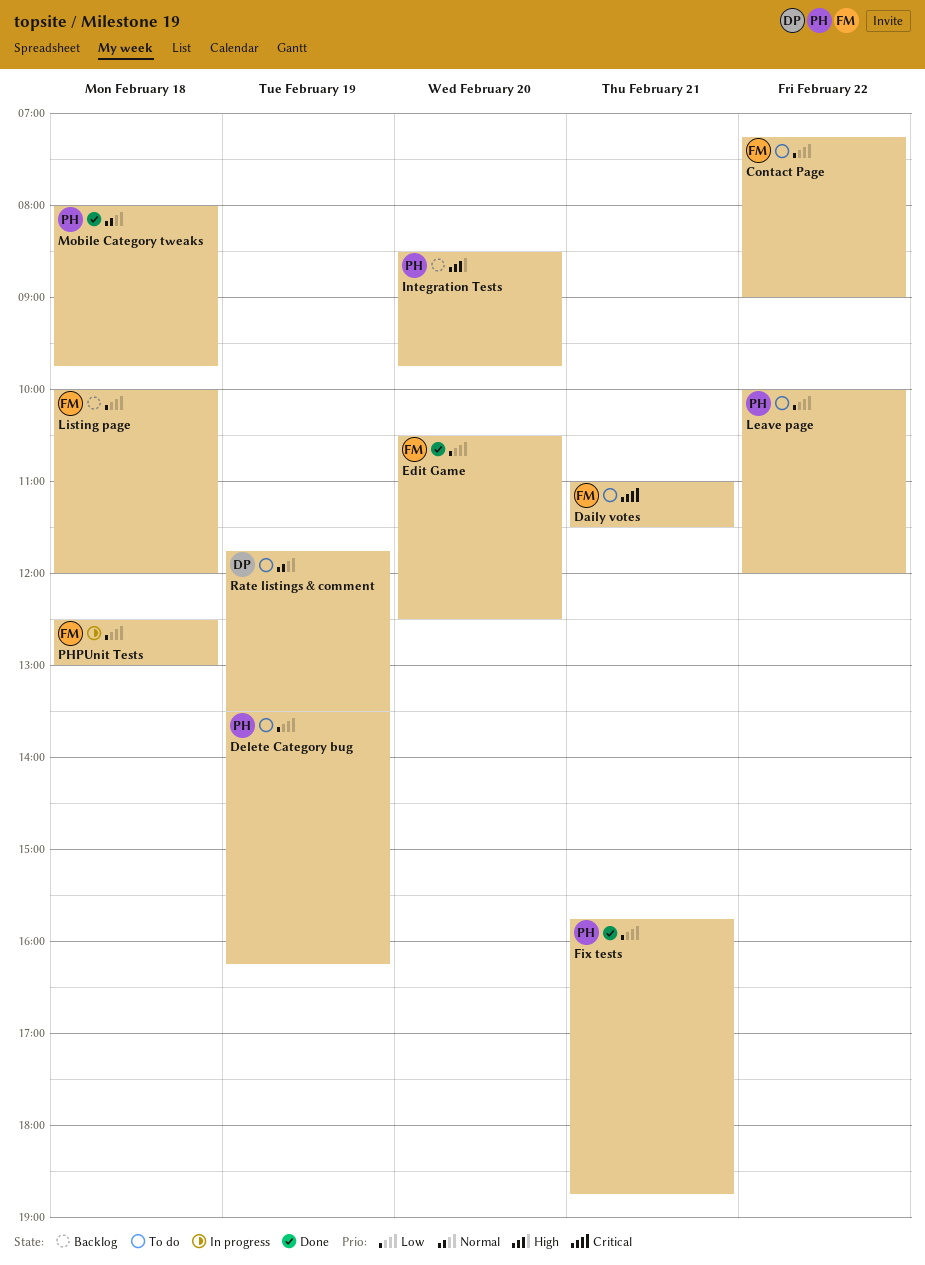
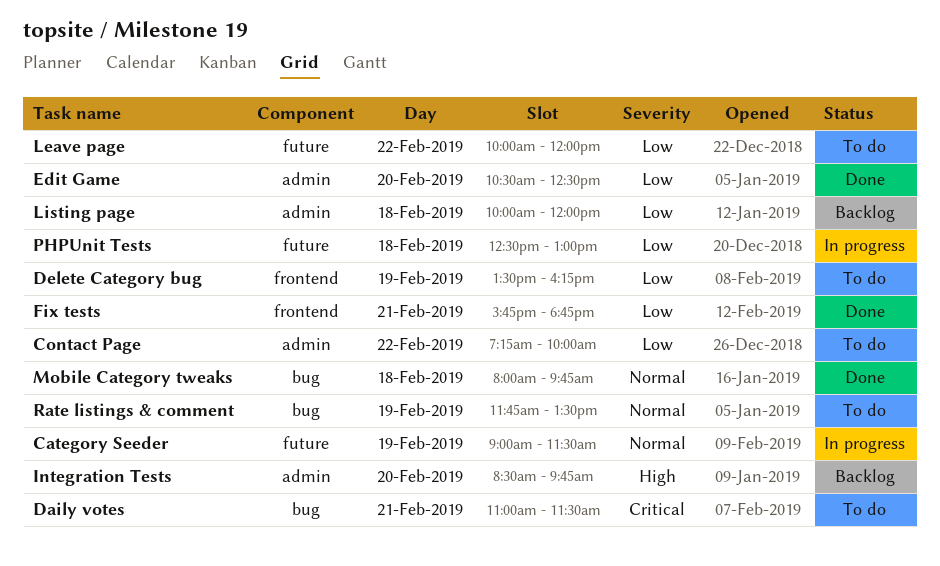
Category Seeder: none -> present
Contact Page, ends: 09:00 -> 10:00

